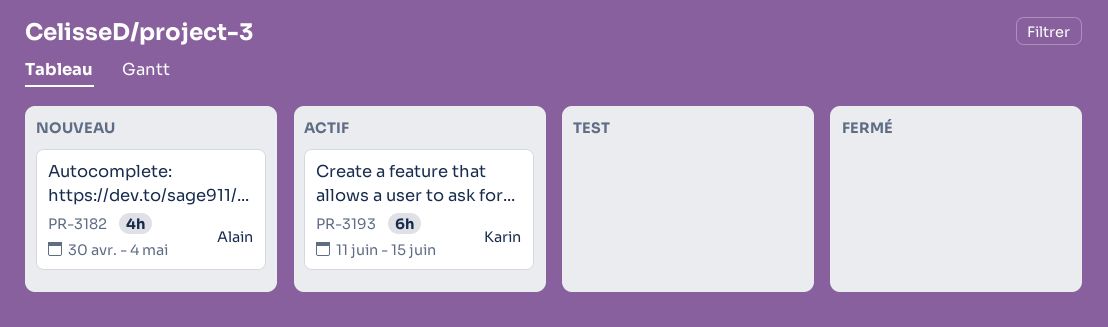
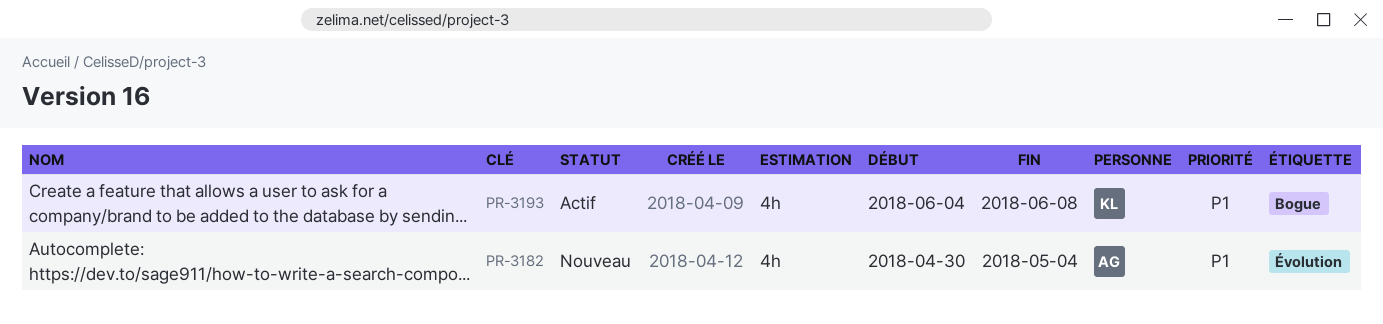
PR-3193, estimate: 6h -> 4h
PR-3193, start: Jun 11 -> Jun 4
PR-3193, due: Jun 15 -> Jun 8

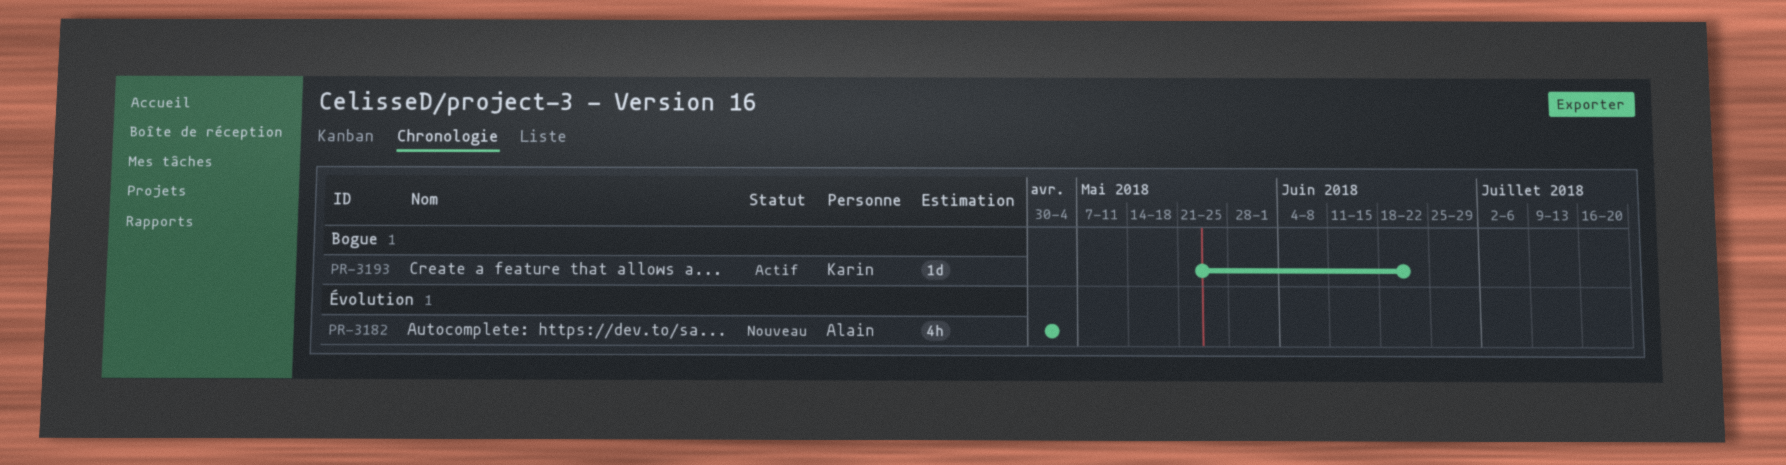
PR-3193, estimate: 4h -> 1d
PR-3193, start: Jun 4 -> May 21
PR-3193, due: Jun 8 -> Jun 22

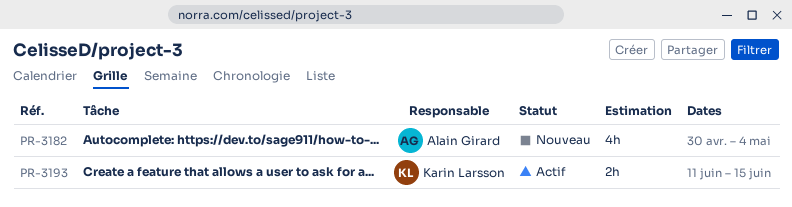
PR-3193, estimate: 1d -> 2h
PR-3193, start: May 21 -> Jun 11
PR-3193, due: Jun 22 -> Jun 15

